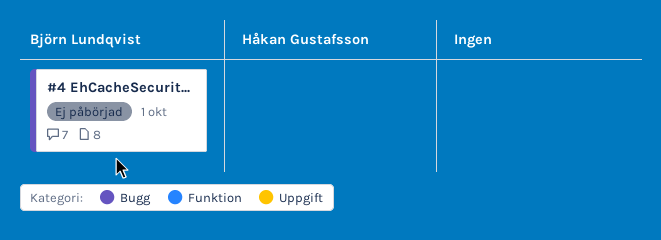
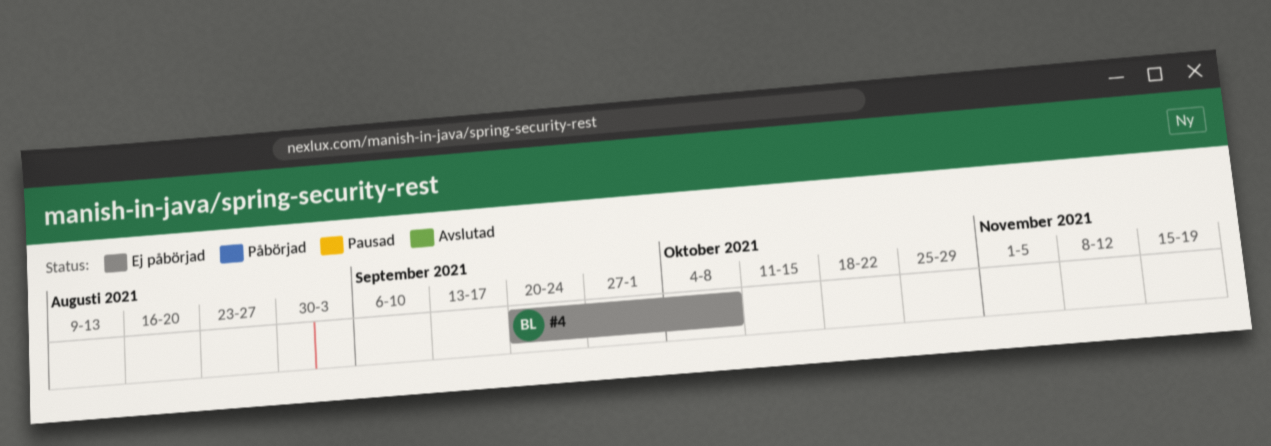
#4, due: Oct 1 -> Oct 8

